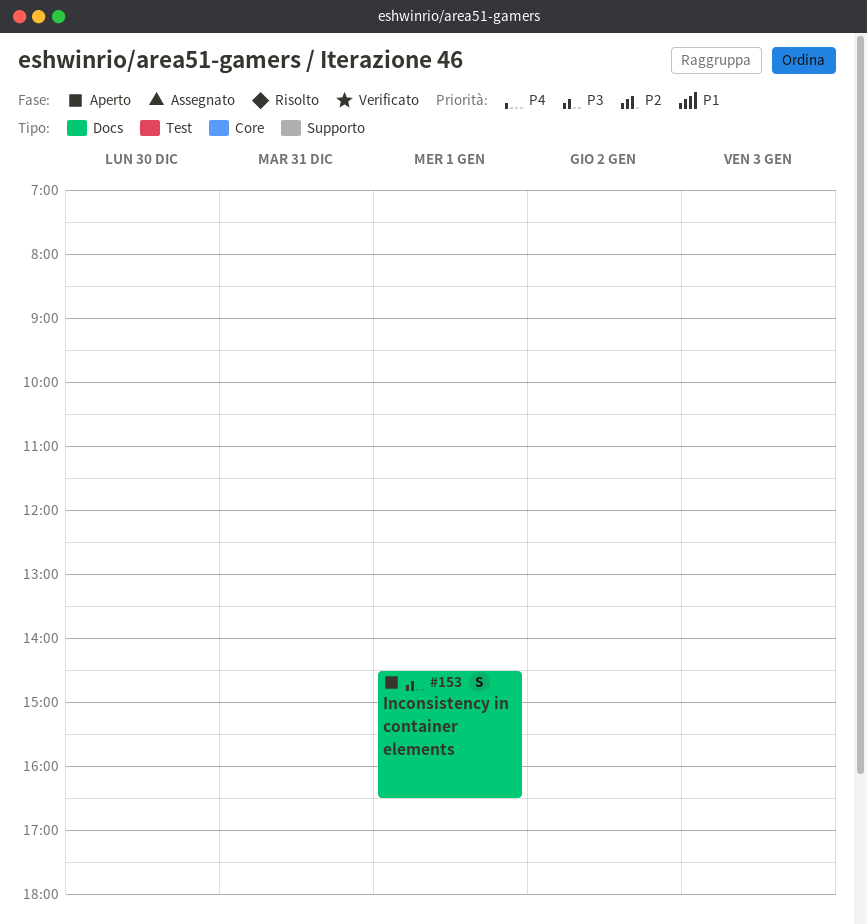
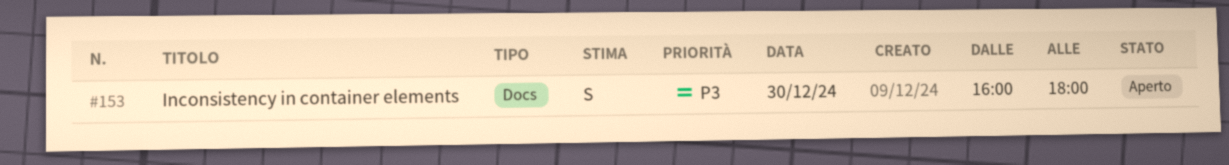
#153, day: Jan 1 -> Dec 30
#153, begins: 14:30 -> 16:00
#153, ends: 16:30 -> 18:00

